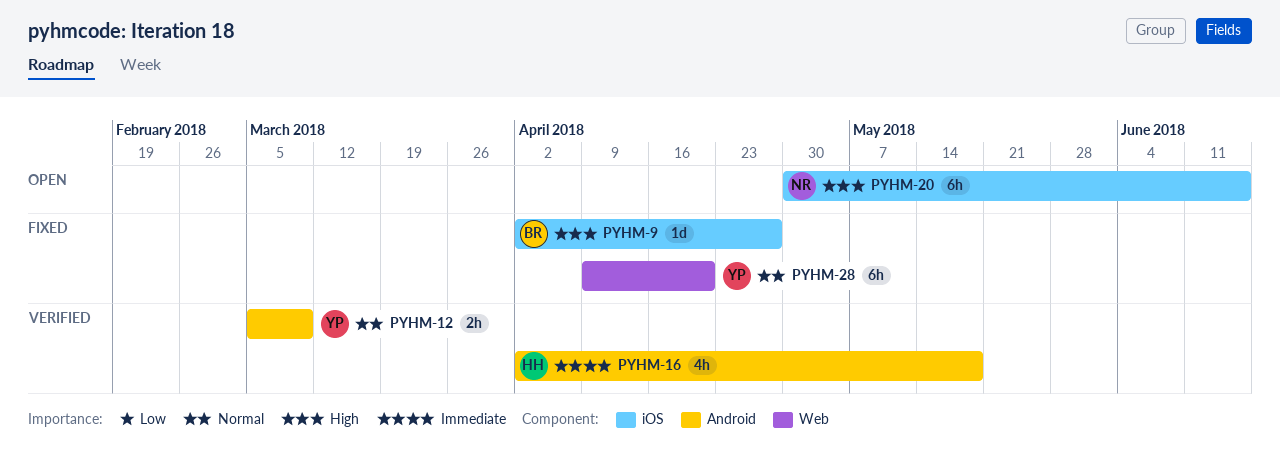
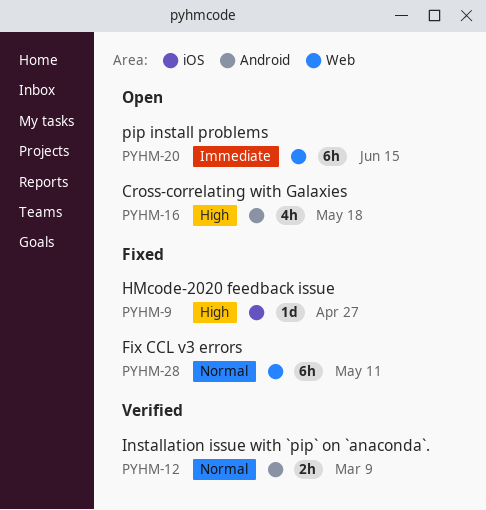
PYHM-16, status: Verified -> Open
PYHM-16, priority: Immediate -> High
PYHM-20, priority: High -> Immediate
PYHM-20, label: iOS -> Web
PYHM-28, due: Apr 20 -> May 11

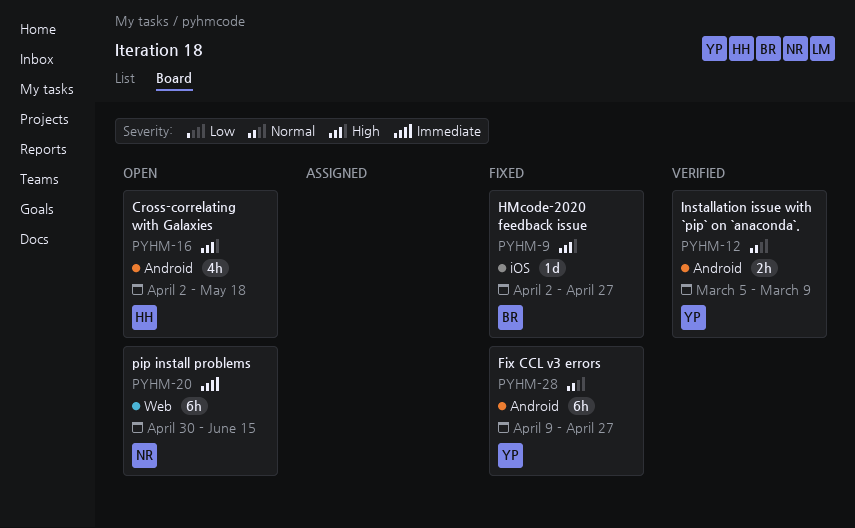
PYHM-28, label: Web -> Android
PYHM-28, due: May 11 -> Apr 27

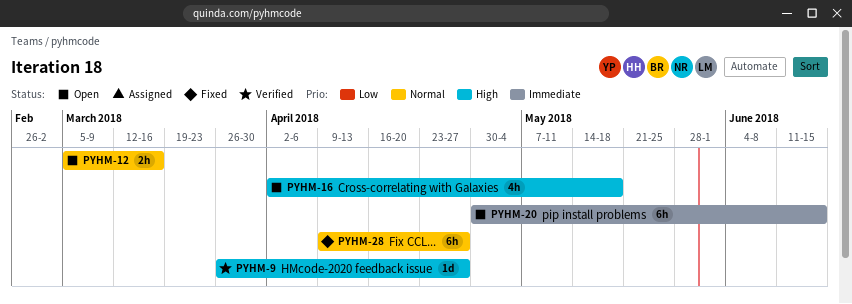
PYHM-9, status: Fixed -> Verified
PYHM-9, start: Apr 2 -> Mar 26
PYHM-12, status: Verified -> Open
PYHM-12, due: Mar 9 -> Mar 16

